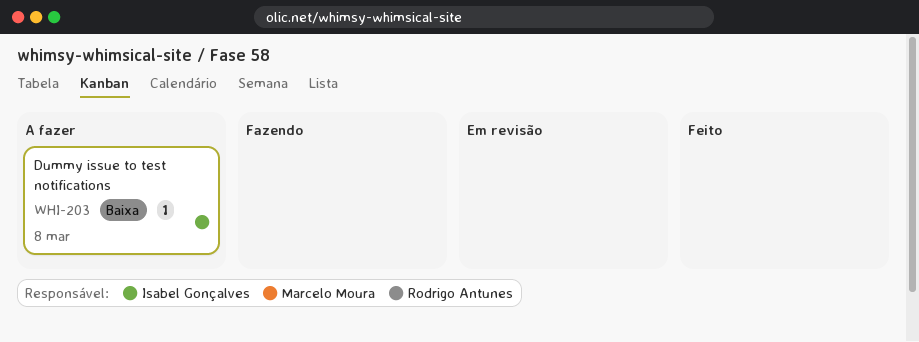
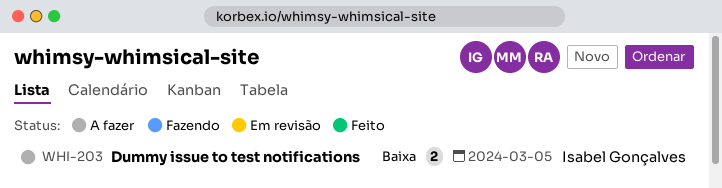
WHI-203, estimate: 1 -> 2
WHI-203, due: Mar 8 -> Mar 5

